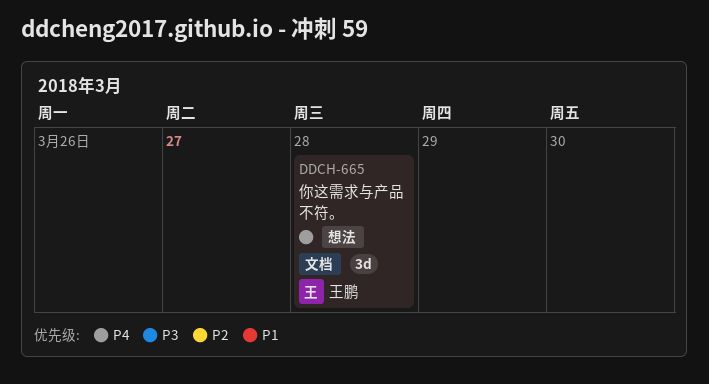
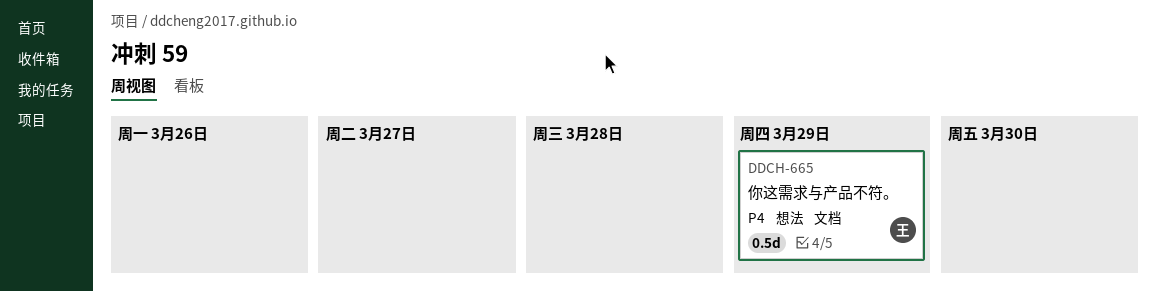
DDCH-665, estimate: 3d -> 0.5d
DDCH-665, due: Mar 28 -> Mar 29

